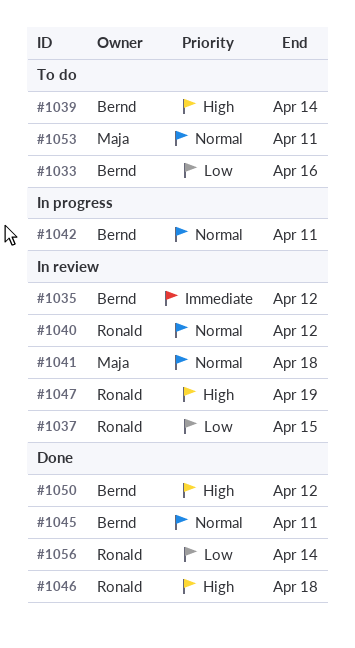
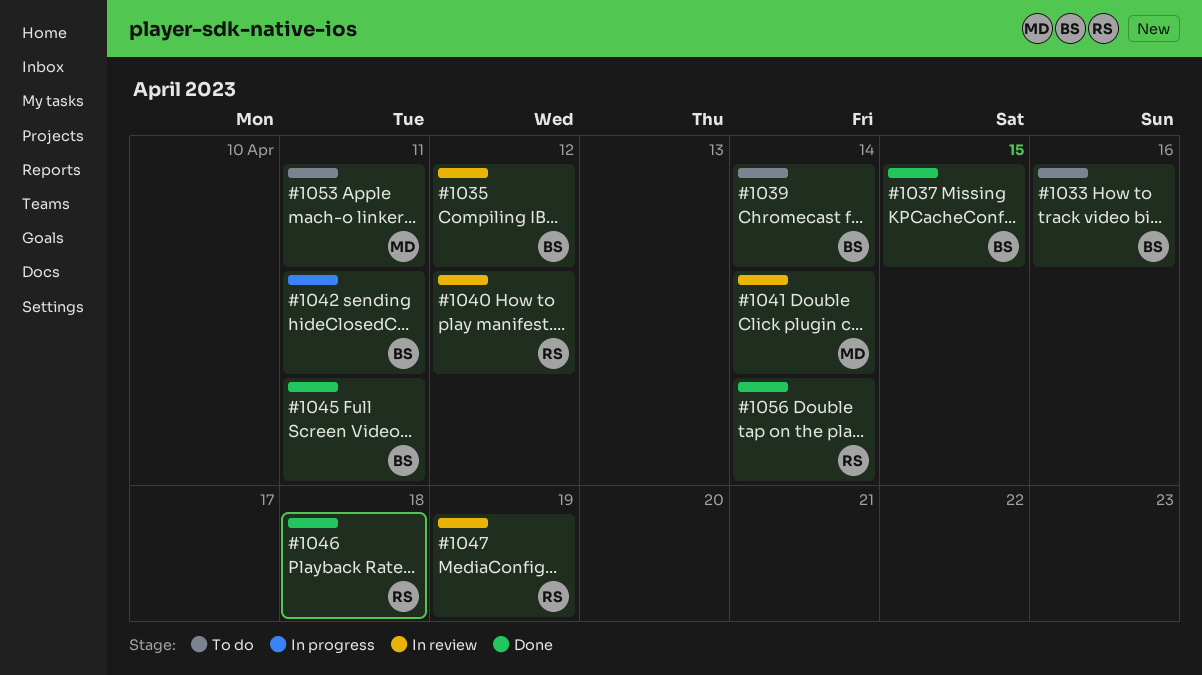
#1037, status: In review -> Done
#1037, owner: Ronald -> Bernd
#1041, due: Apr 18 -> Apr 14
#1050: present -> none

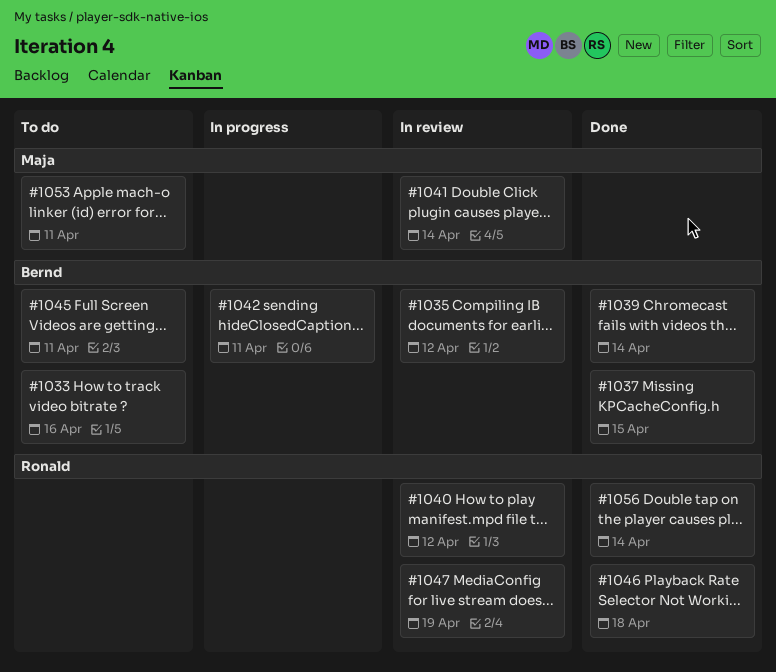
#1039, status: To do -> Done
#1045, status: Done -> To do

